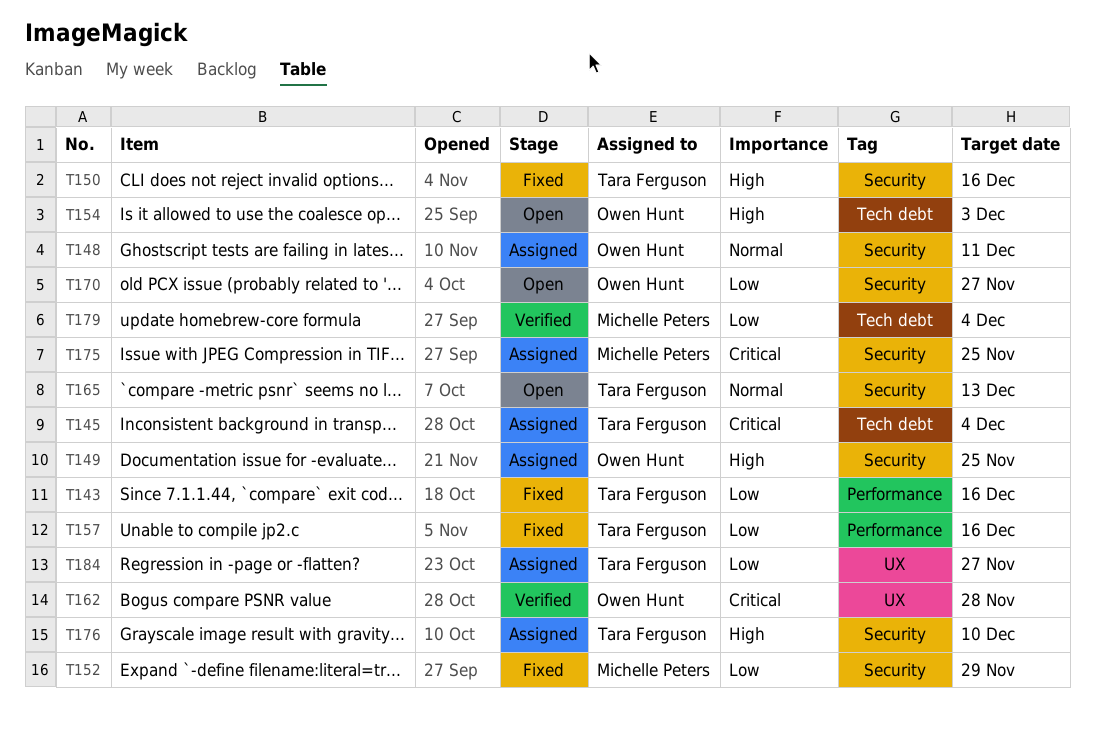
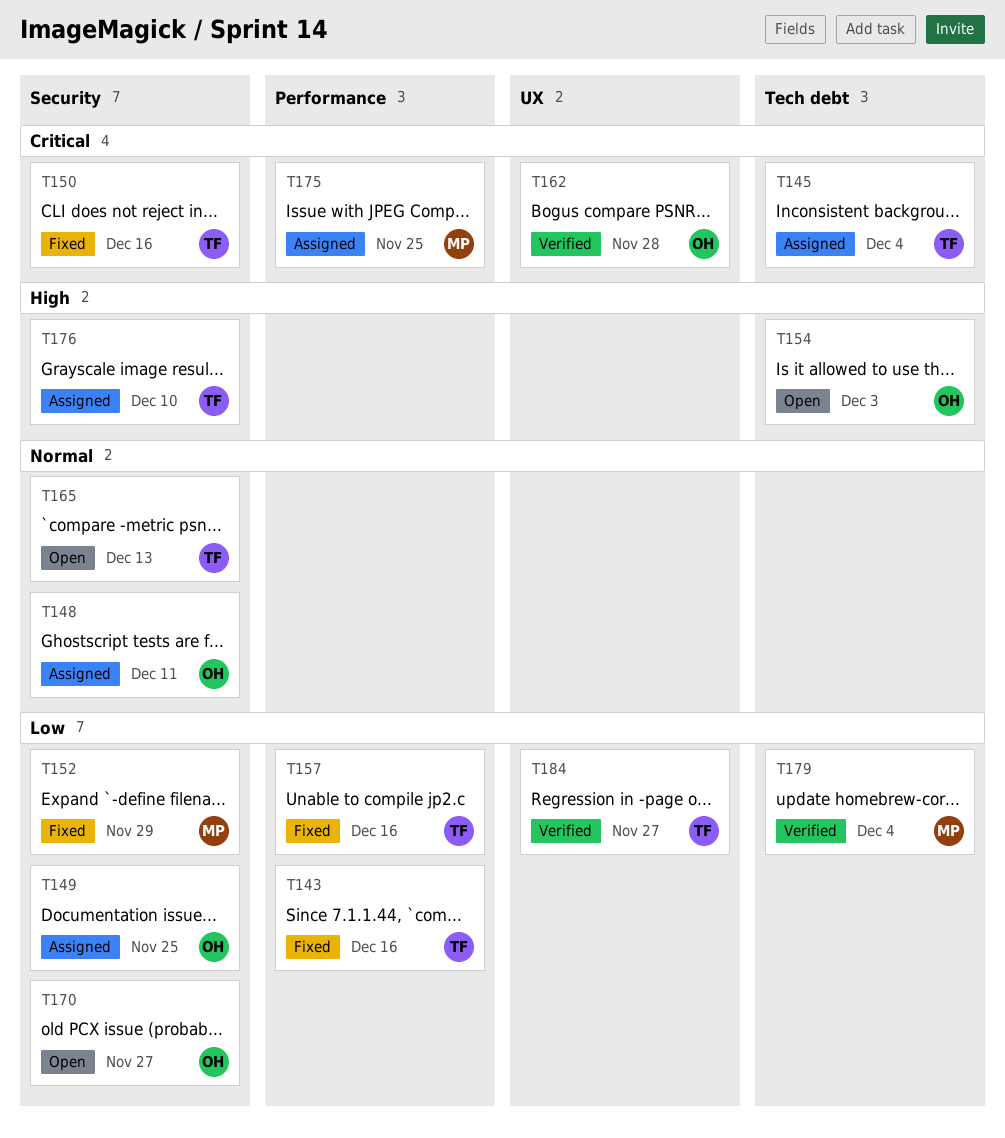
T149, priority: High -> Low
T150, priority: High -> Critical
T175, label: Security -> Performance
T184, status: Assigned -> Verified

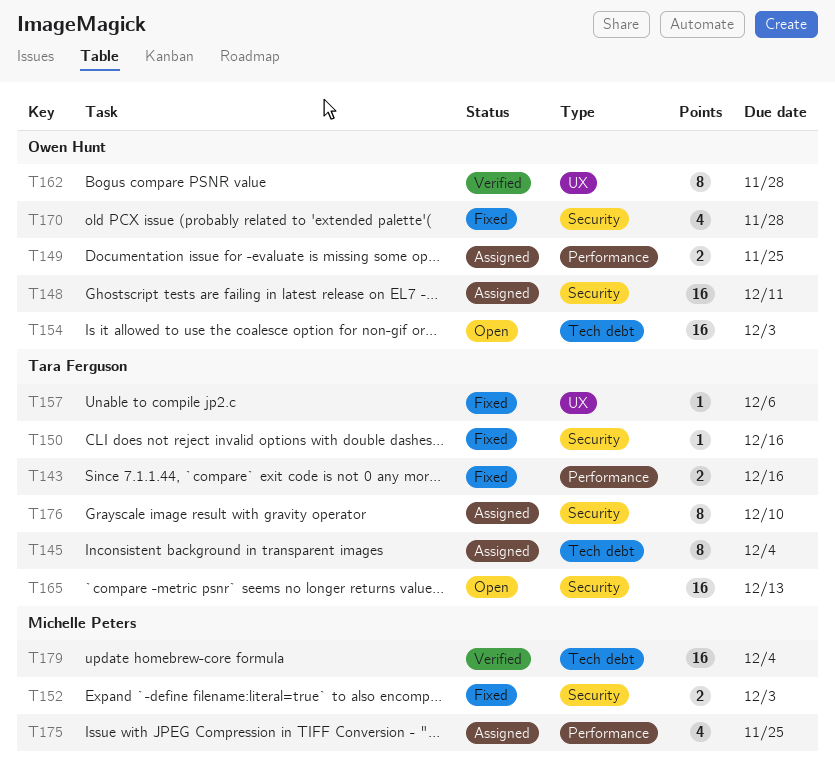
T149, label: Security -> Performance
T152, due: Nov 29 -> Dec 3
T157, label: Performance -> UX
T157, due: Dec 16 -> Dec 6
T170, status: Open -> Fixed
T170, due: Nov 27 -> Nov 28
T184: present -> none

